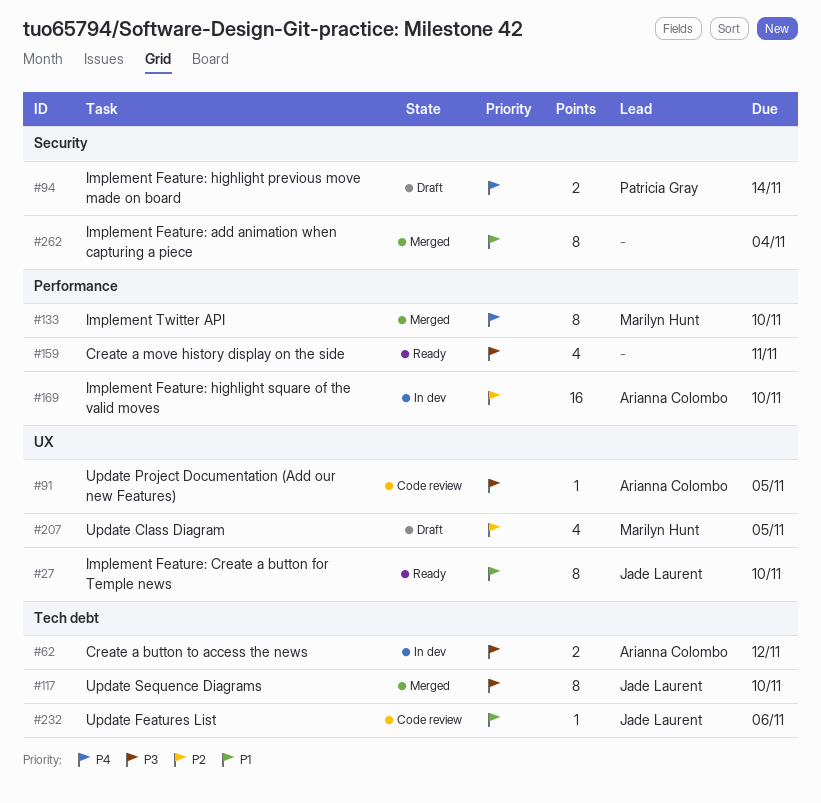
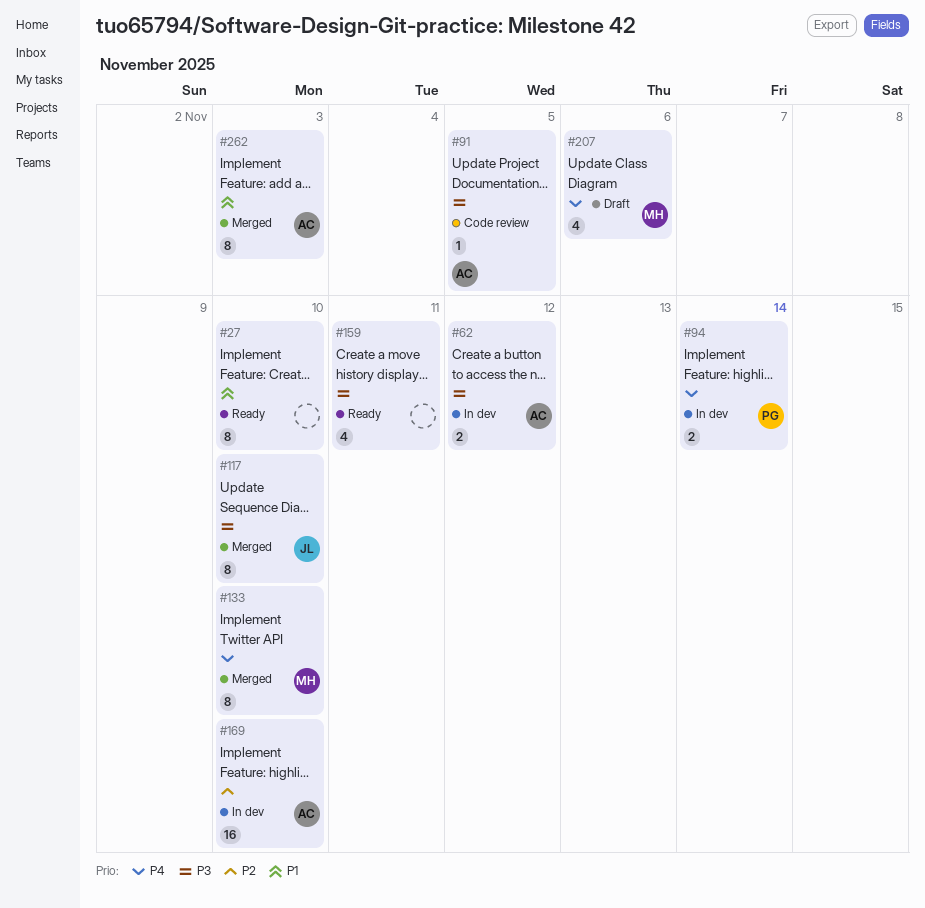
#27, owner: Jade Laurent -> none
#94, status: Draft -> In dev
#207, priority: P2 -> P4
#207, due: Nov 5 -> Nov 6
#232: present -> none
#262, owner: none -> Arianna Colombo
#262, due: Nov 4 -> Nov 3

